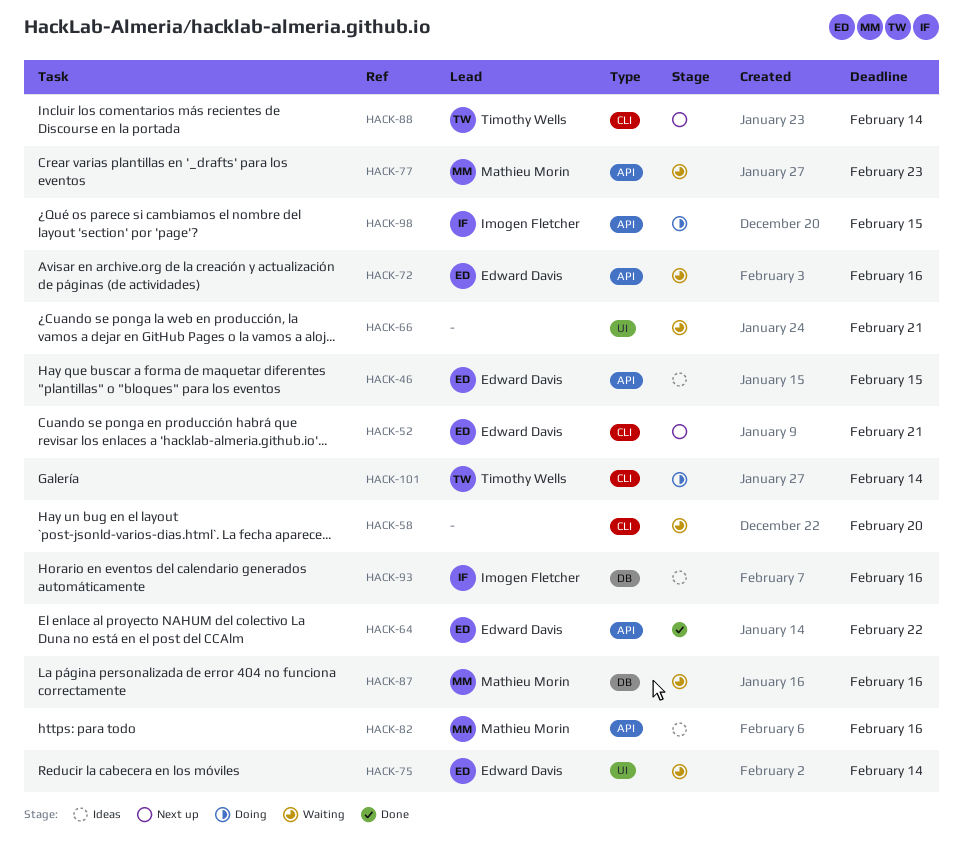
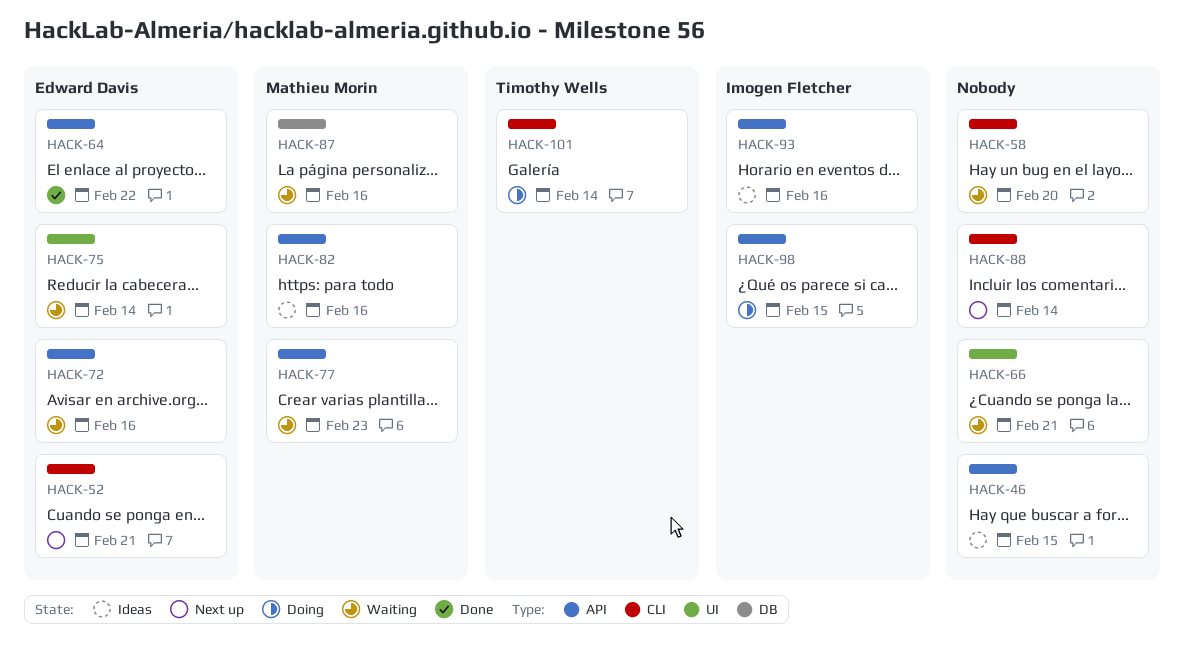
HACK-46, owner: Edward Davis -> none
HACK-88, owner: Timothy Wells -> none
HACK-93, label: DB -> API

